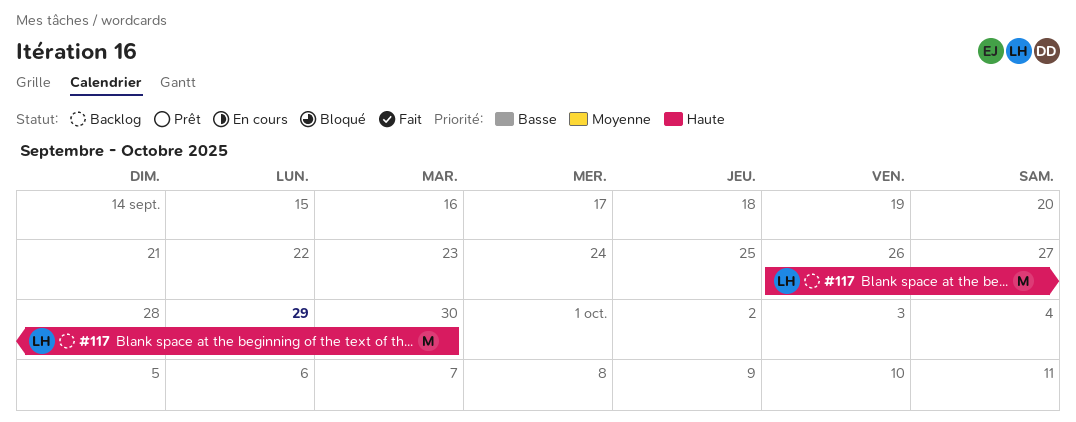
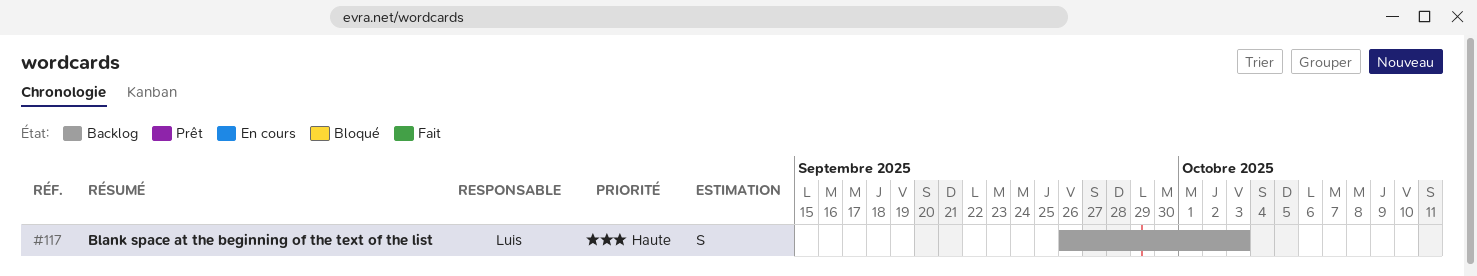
#117, estimate: M -> S
#117, due: Sep 30 -> Oct 3

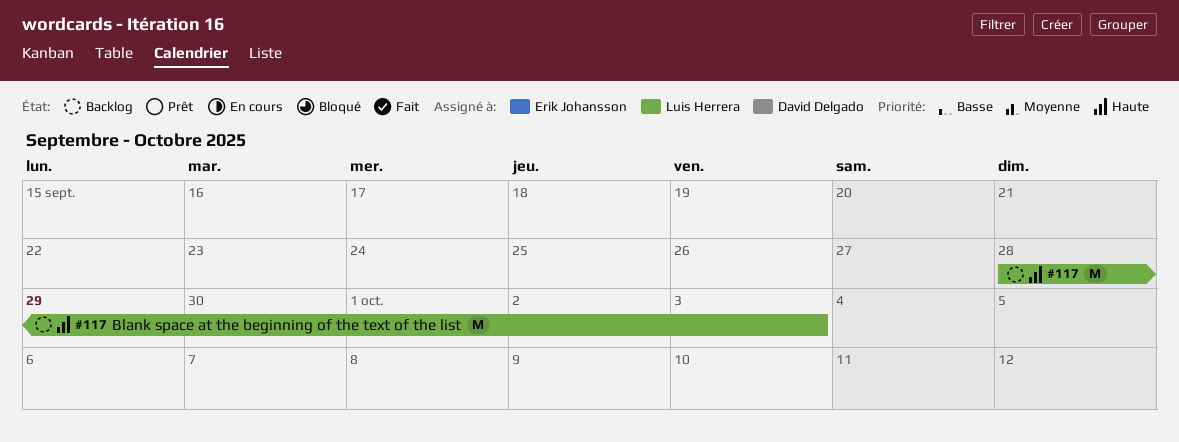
#117, estimate: S -> M
#117, start: Sep 26 -> Sep 28

